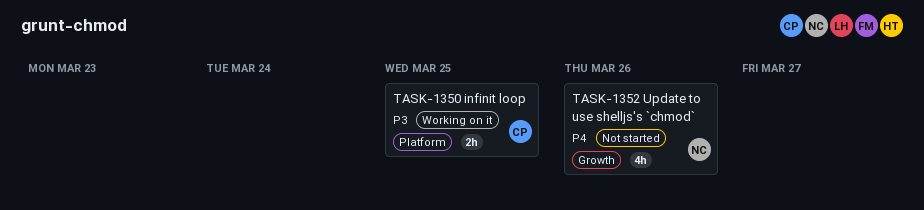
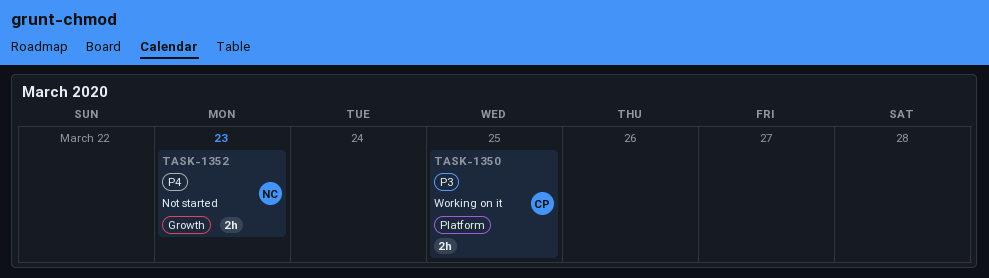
TASK-1352, estimate: 4h -> 2h
TASK-1352, due: Mar 26 -> Mar 23

